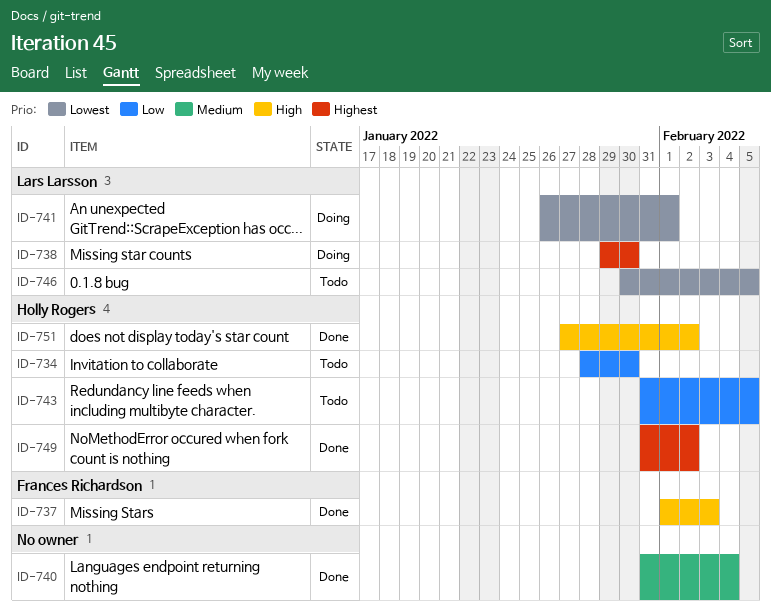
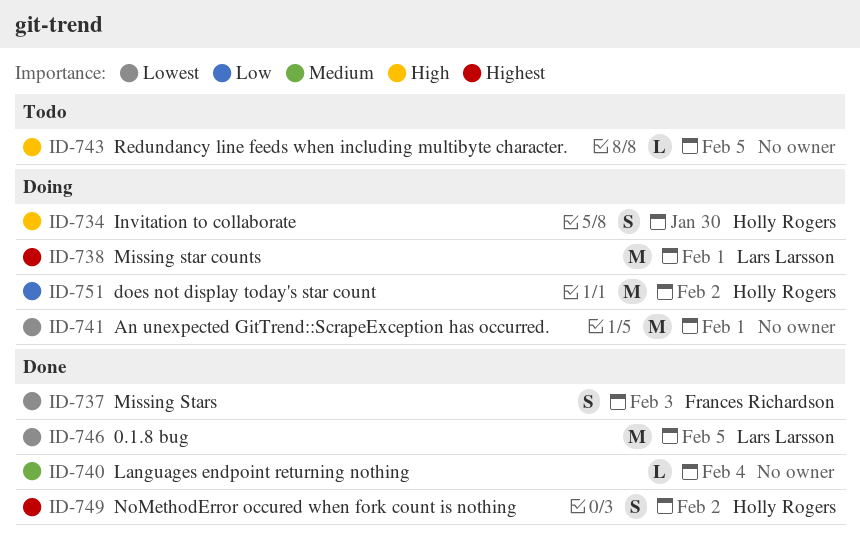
ID-734, status: Todo -> Doing
ID-734, priority: Low -> High
ID-737, priority: High -> Lowest
ID-738, due: Jan 30 -> Feb 1
ID-741, owner: Lars Larsson -> none
ID-743, owner: Holly Rogers -> none
ID-743, priority: Low -> High
ID-746, status: Todo -> Done
ID-751, status: Done -> Doing
ID-751, priority: High -> Low

